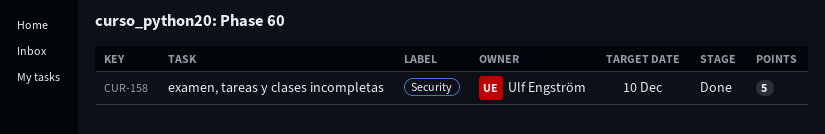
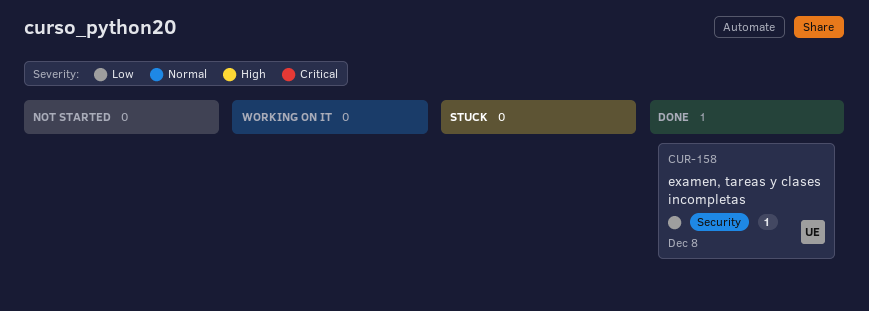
CUR-158, estimate: 5 -> 1
CUR-158, due: Dec 10 -> Dec 8

